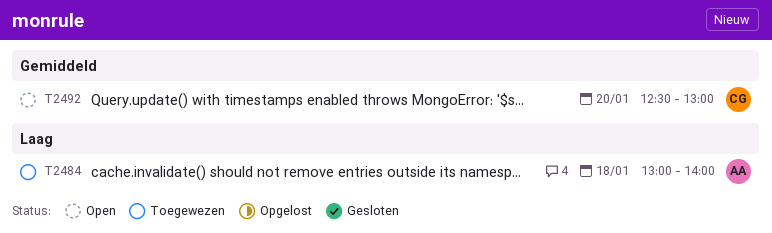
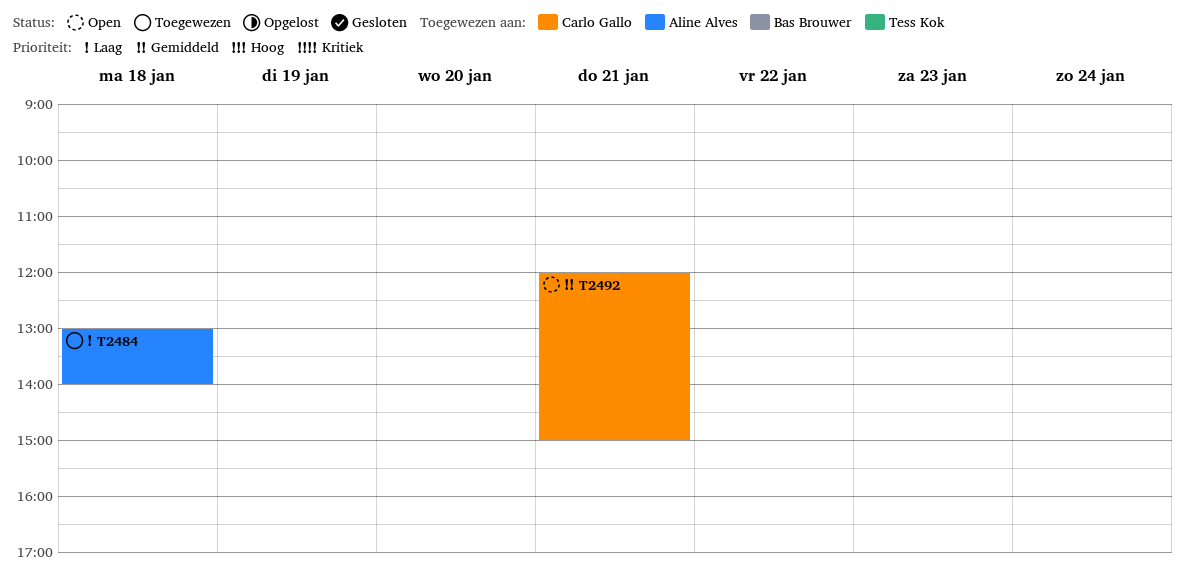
T2492, day: Jan 20 -> Jan 21
T2492, begins: 12:30 -> 12:00
T2492, ends: 13:00 -> 15:00

